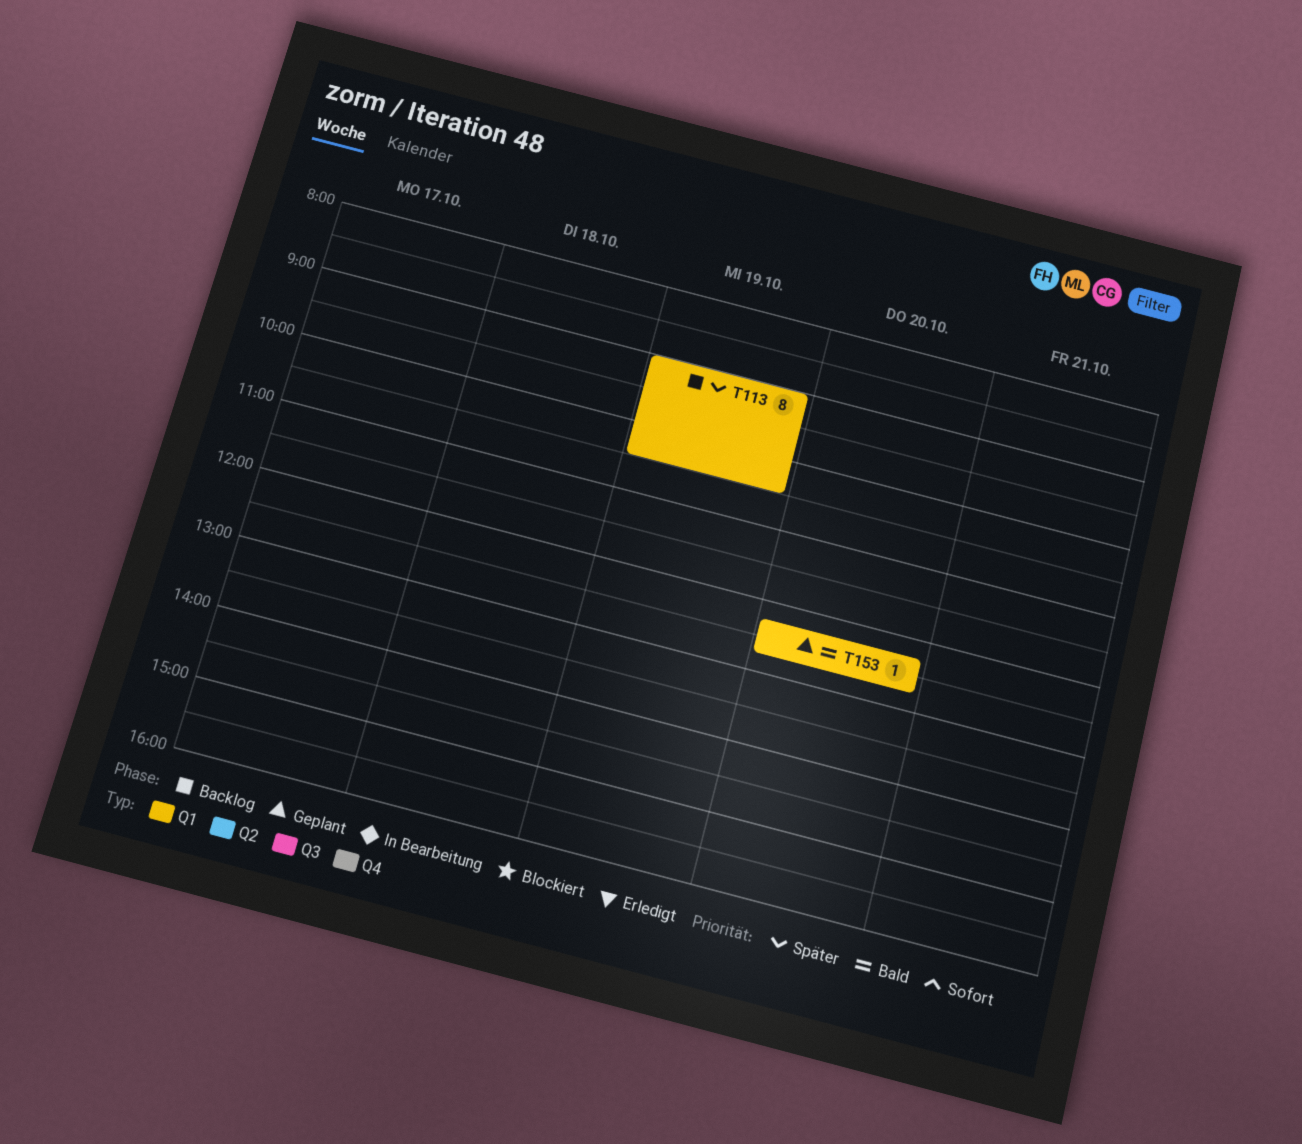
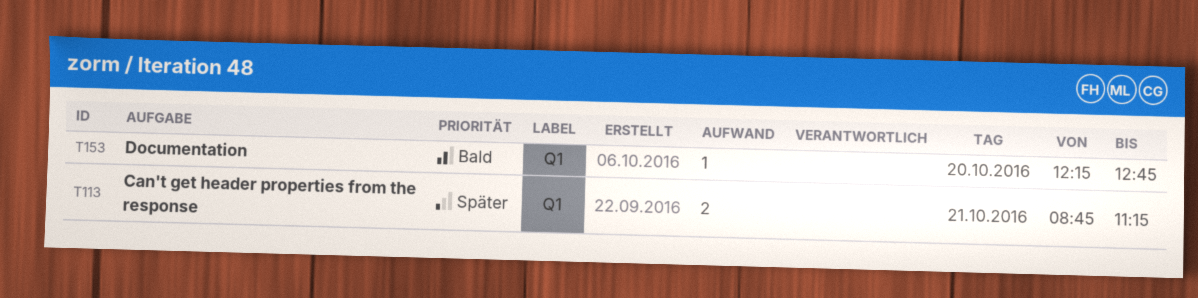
T113, estimate: 8 -> 2
T113, day: Oct 19 -> Oct 21
T113, begins: 09:00 -> 08:45
T113, ends: 10:30 -> 11:15

